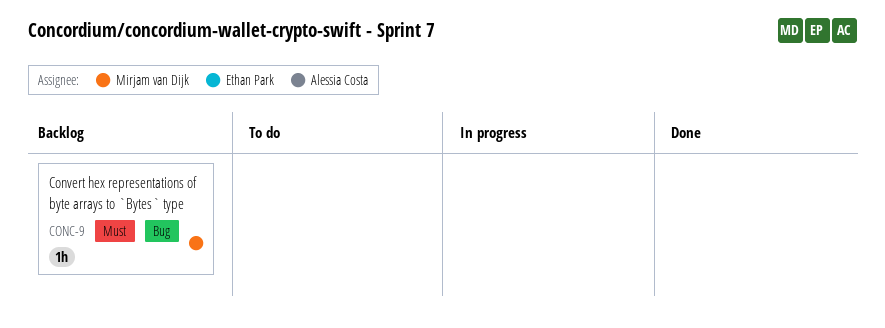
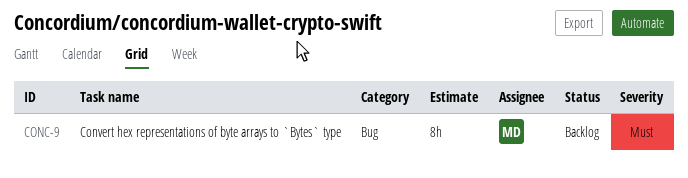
CONC-9, estimate: 1h -> 8h

